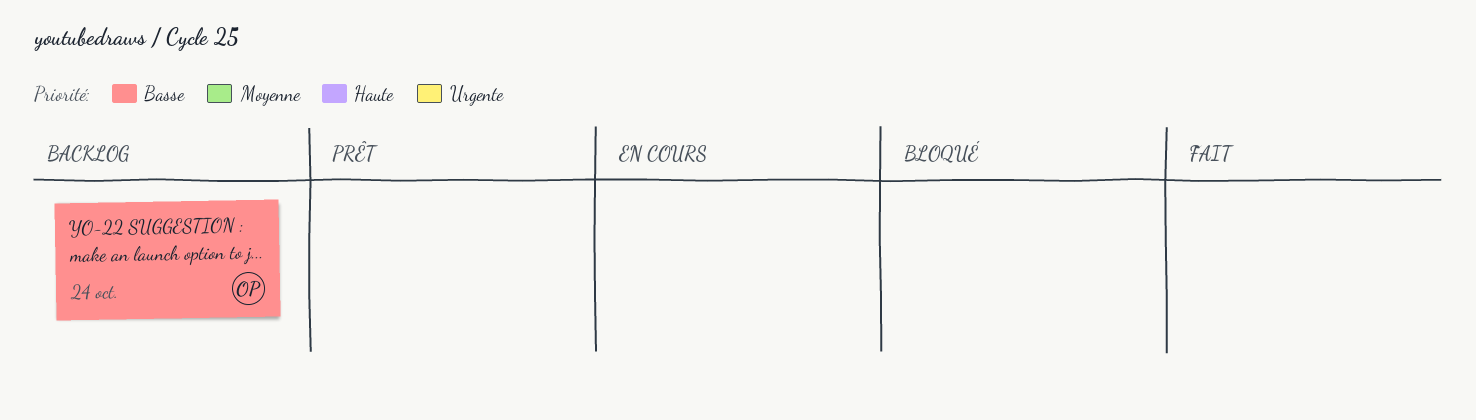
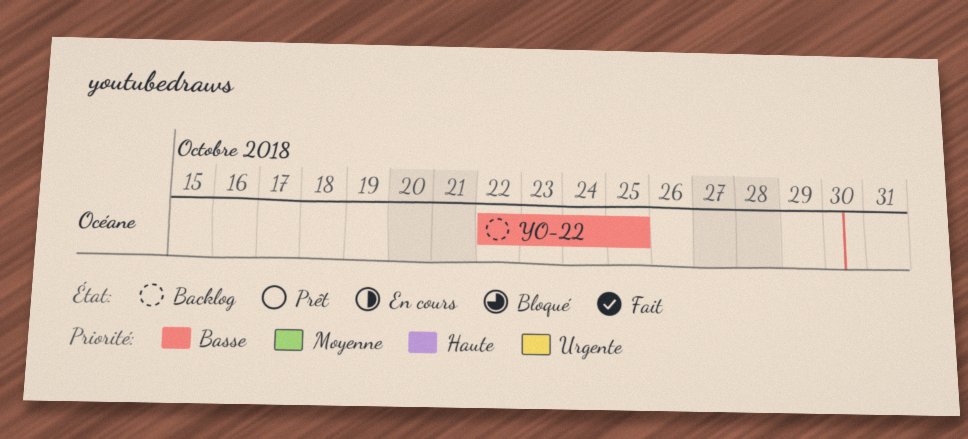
YO-22, due: Oct 24 -> Oct 25

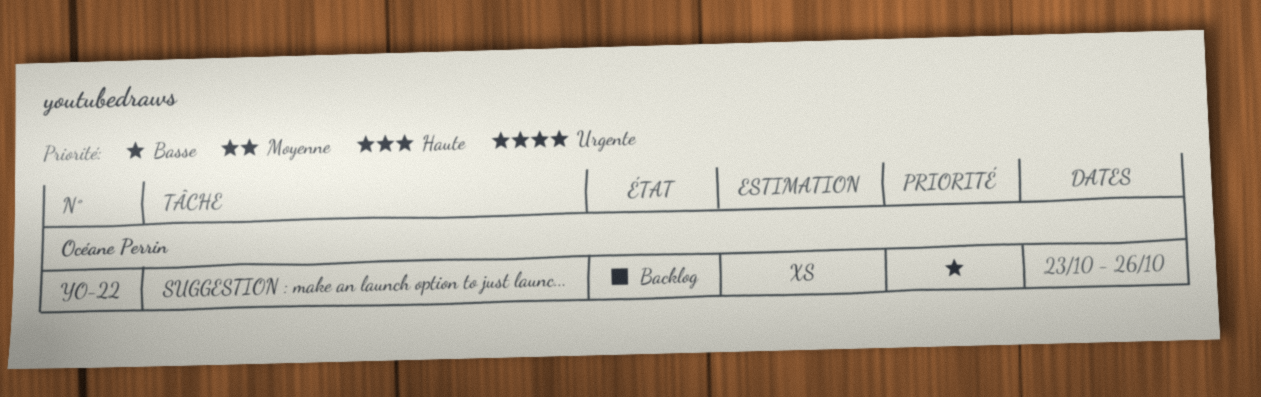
YO-22, start: Oct 22 -> Oct 23
YO-22, due: Oct 25 -> Oct 26

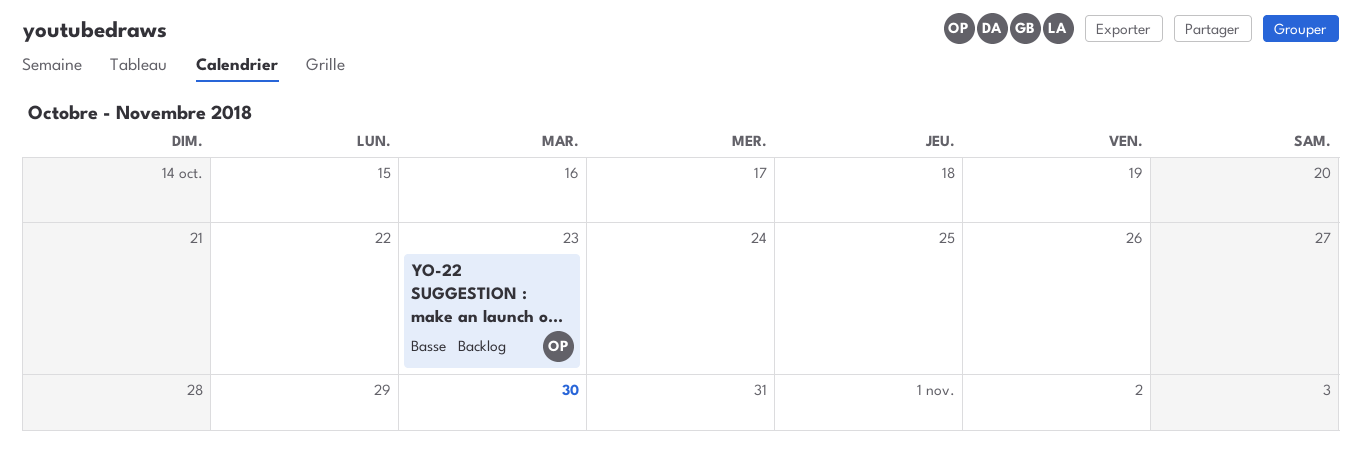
YO-22, due: Oct 26 -> Oct 23

